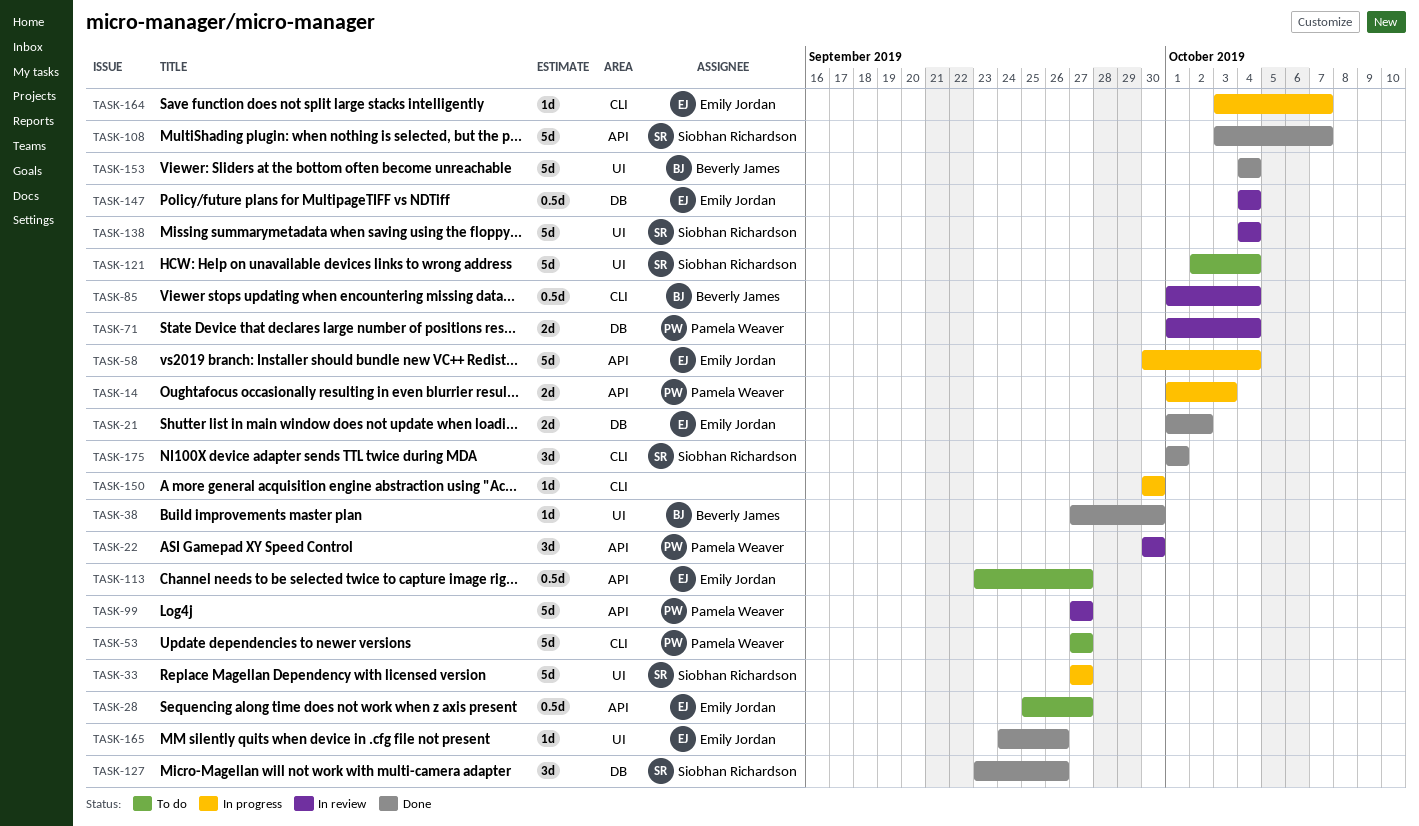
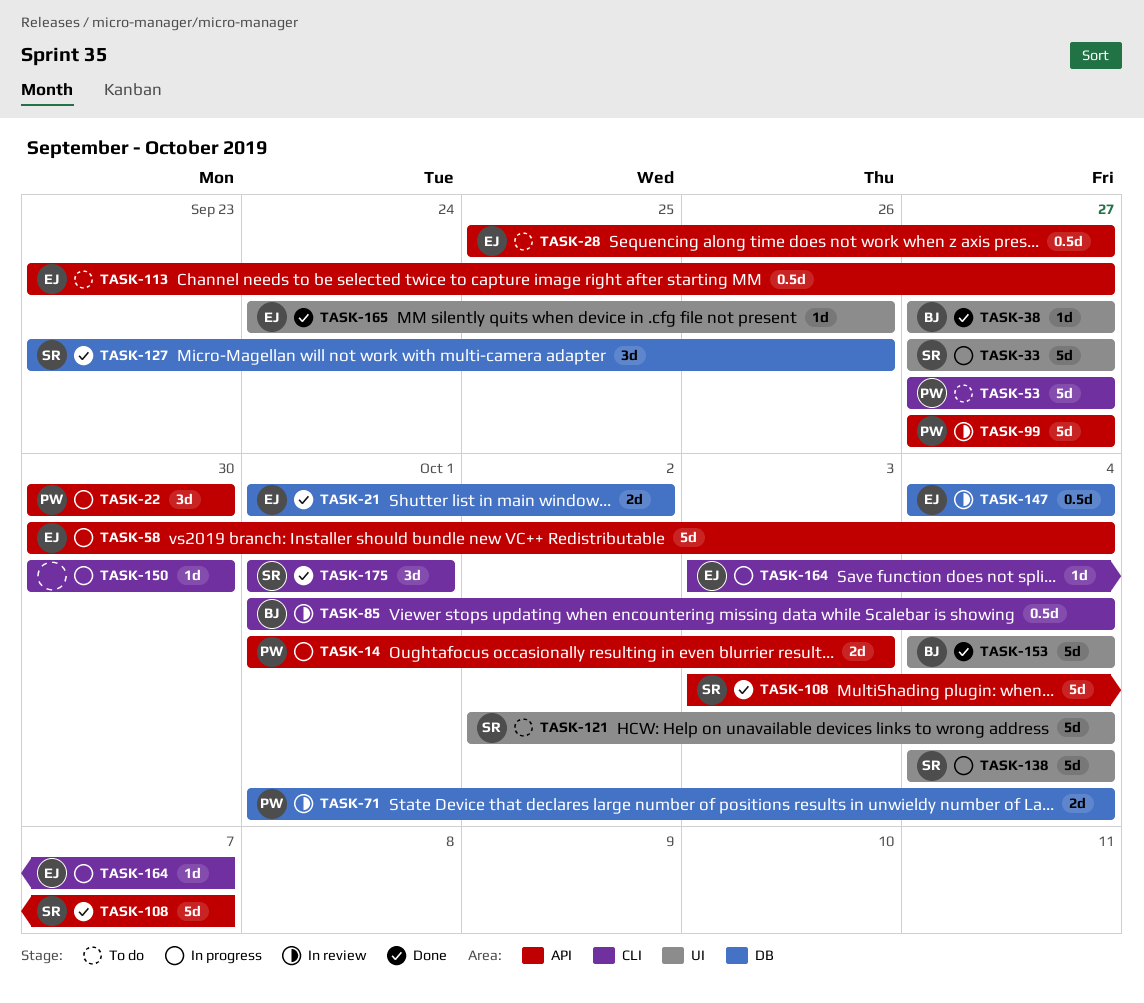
TASK-22, status: In review -> In progress
TASK-38, due: Sep 30 -> Sep 27
TASK-138, status: In review -> In progress

